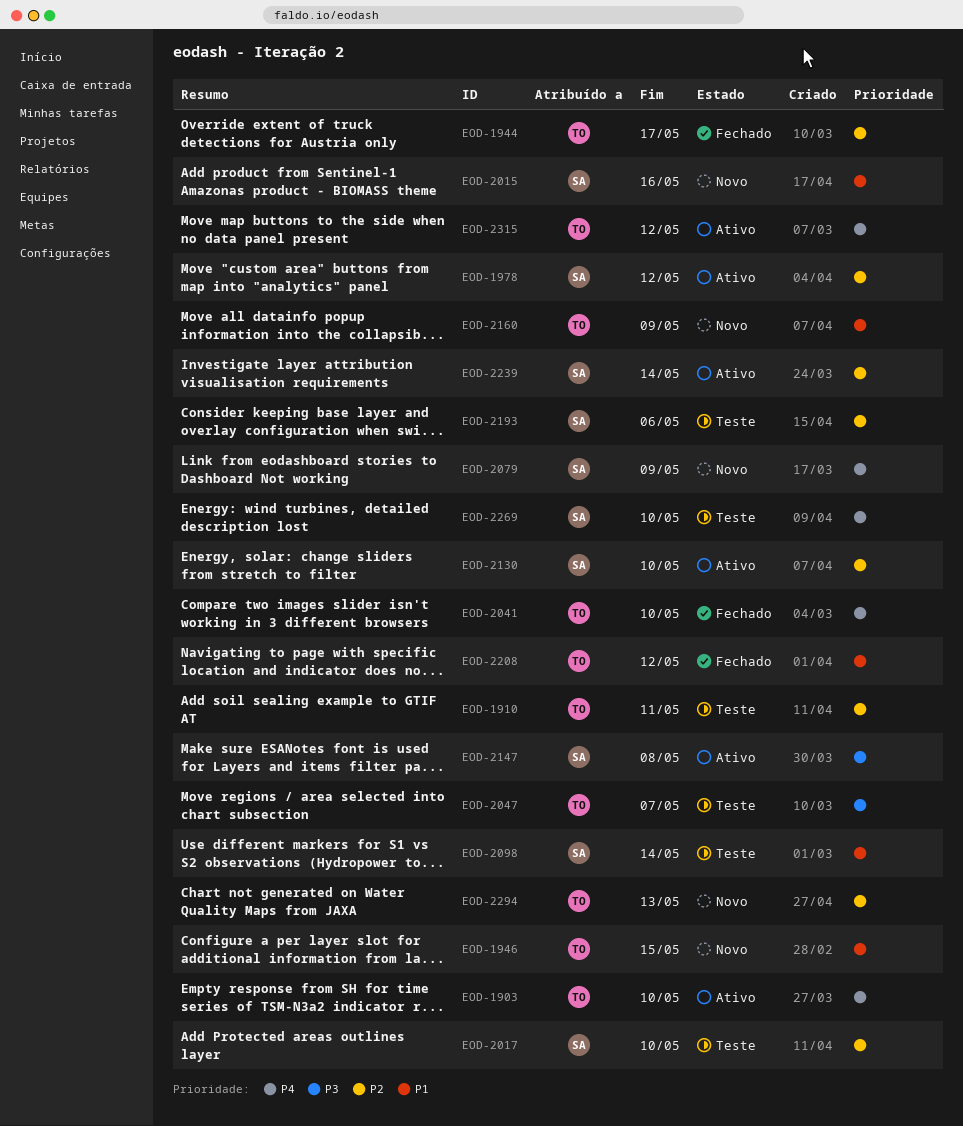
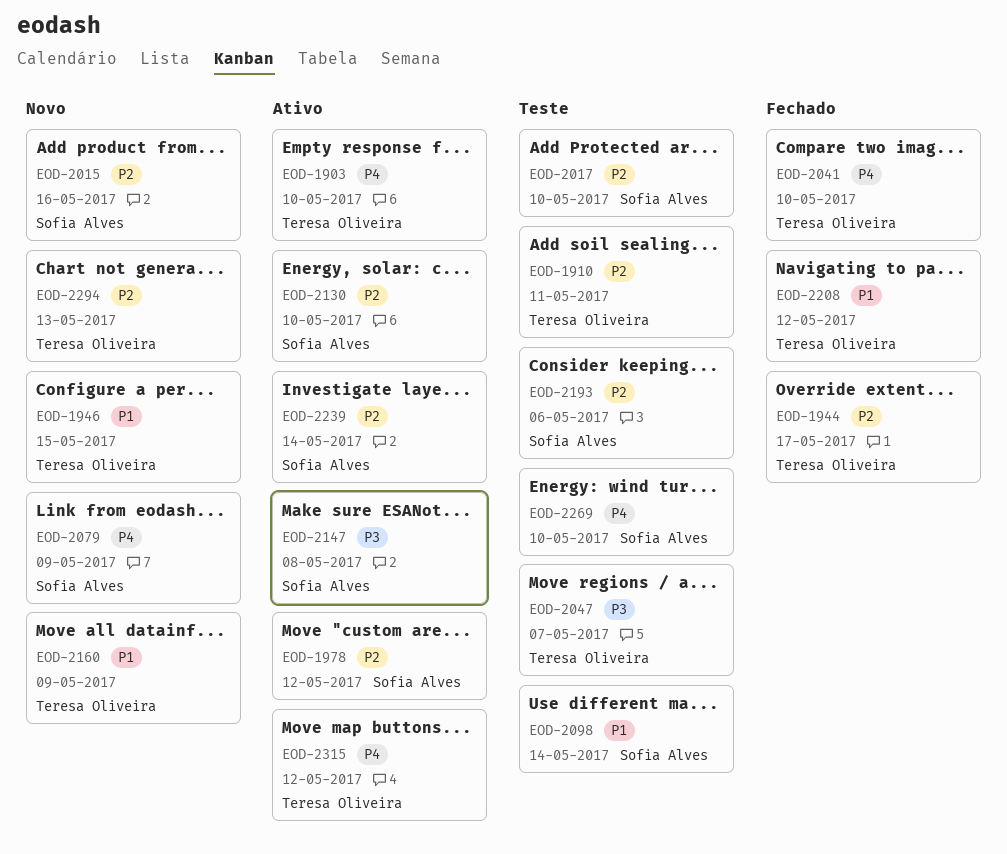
EOD-2015, priority: P1 -> P2

